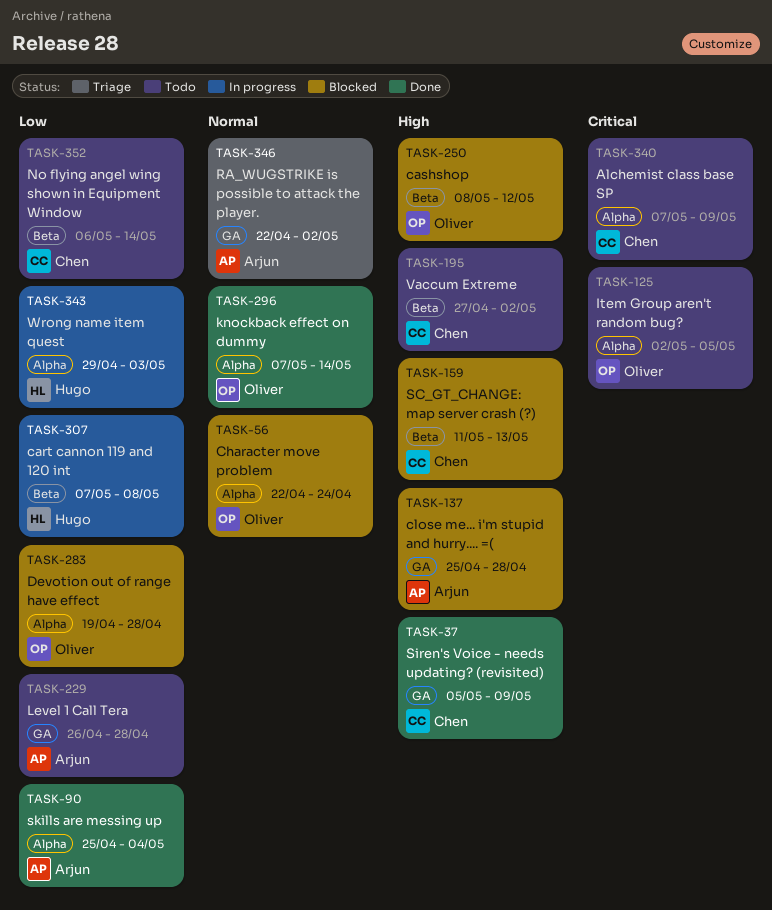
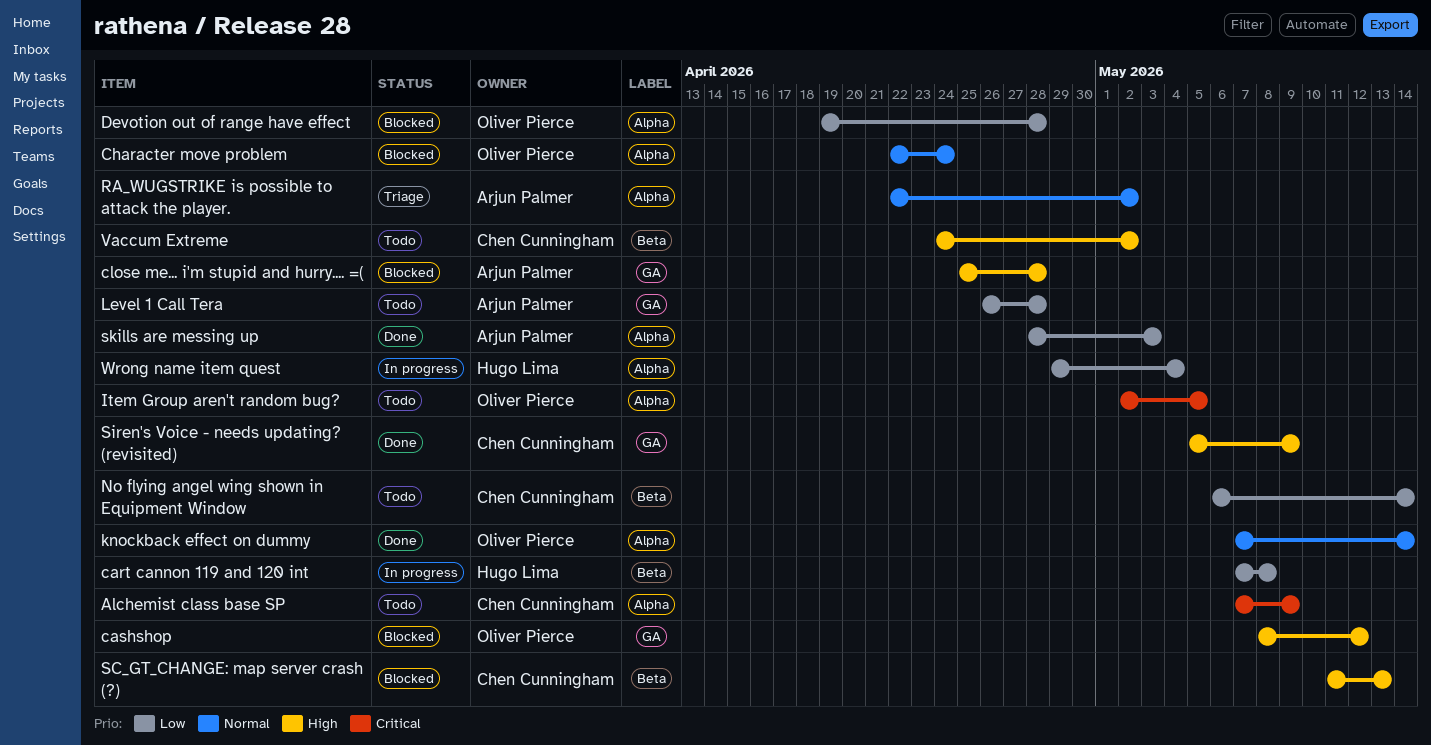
cashshop, label: Beta -> GA
RA_WUGSTRIKE is possible to attack the player., label: GA -> Alpha
skills are messing up, start: Apr 25 -> Apr 28
skills are messing up, due: May 4 -> May 3
Vaccum Extreme, start: Apr 27 -> Apr 24
Wrong name item quest, due: May 3 -> May 4

